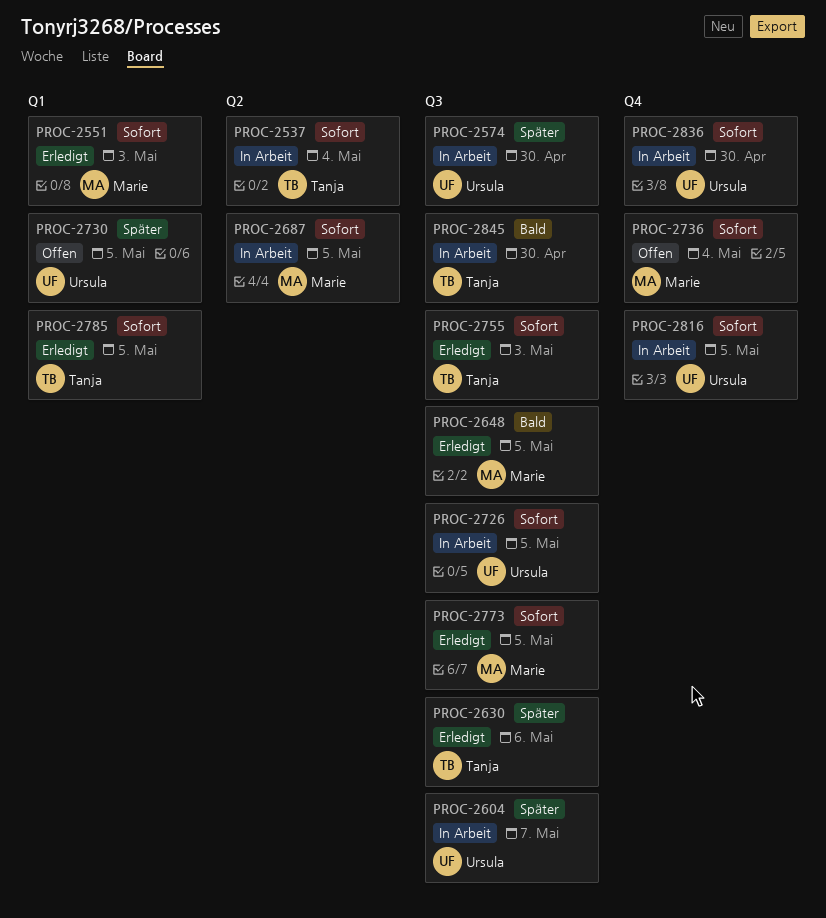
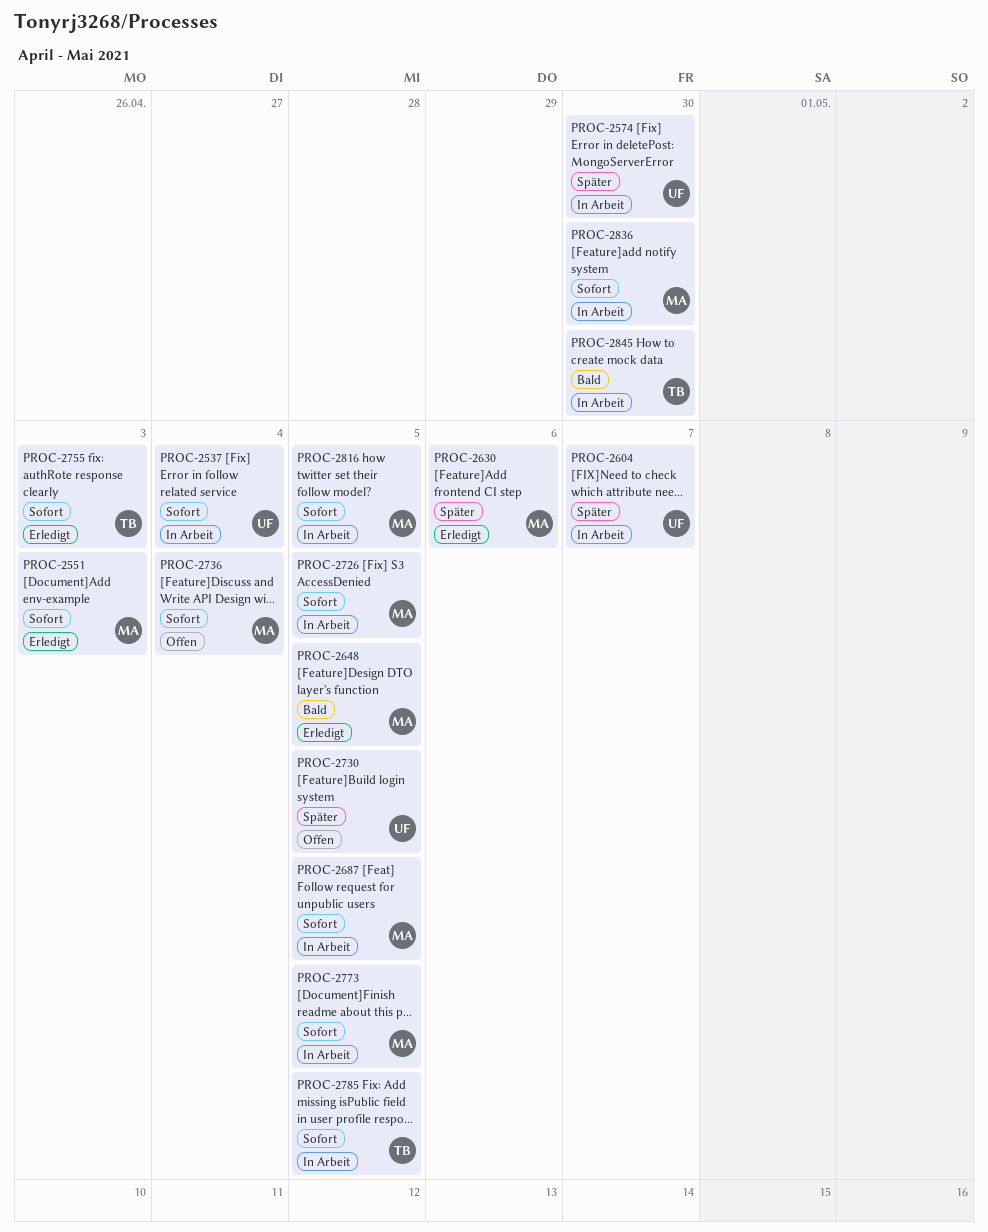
PROC-2537, owner: Tanja -> Ursula
PROC-2630, owner: Tanja -> Marie
PROC-2726, owner: Ursula -> Marie
PROC-2773, status: Erledigt -> In Arbeit
PROC-2785, status: Erledigt -> In Arbeit
PROC-2816, owner: Ursula -> Marie
PROC-2836, owner: Ursula -> Marie

